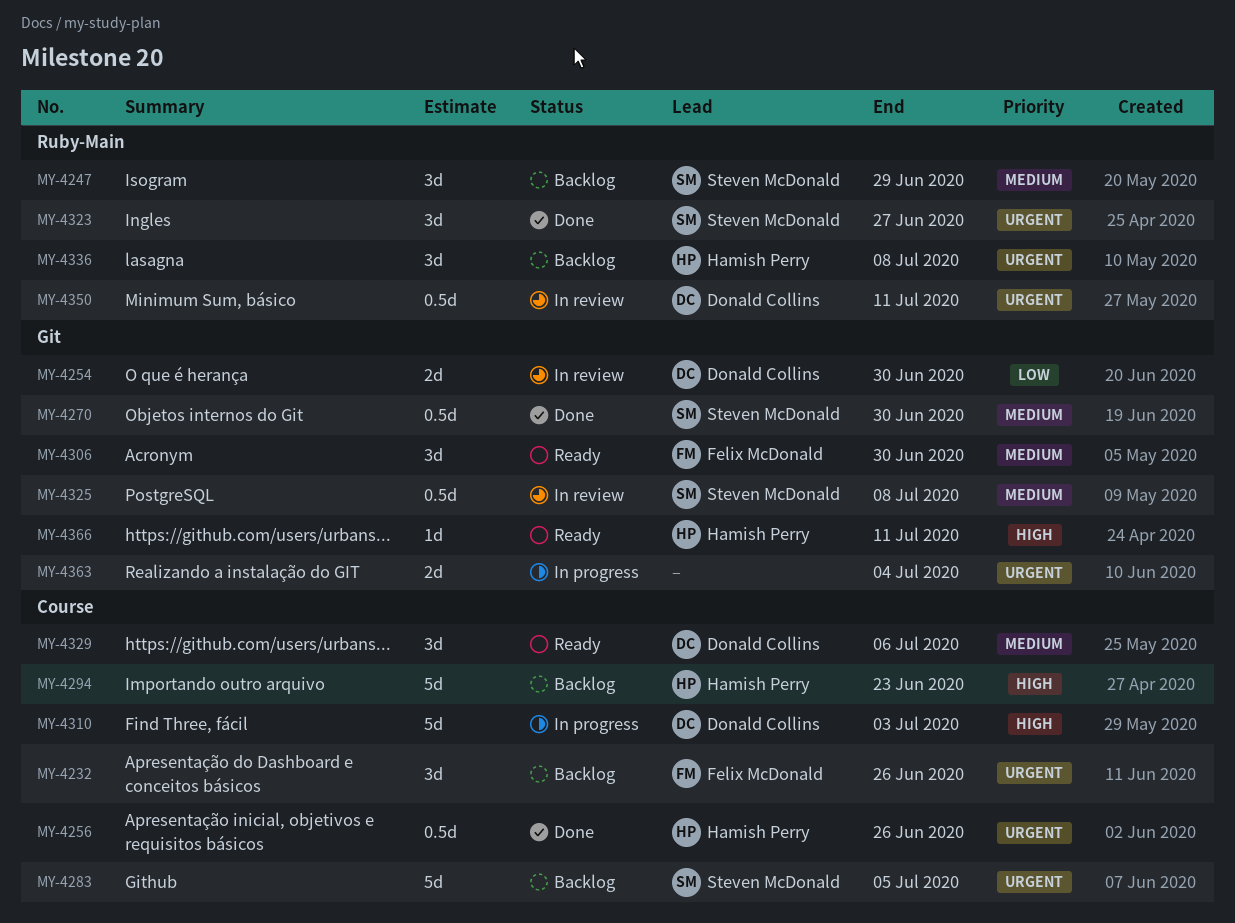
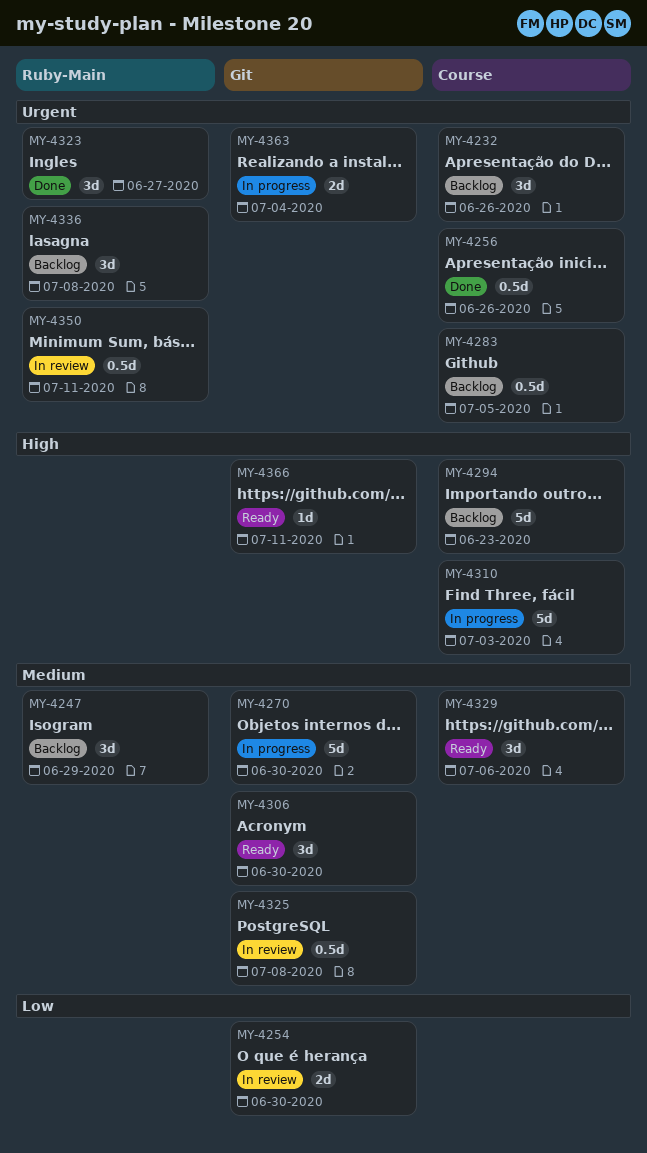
MY-4270, status: Done -> In progress
MY-4270, estimate: 0.5d -> 5d
MY-4283, estimate: 5d -> 0.5d

